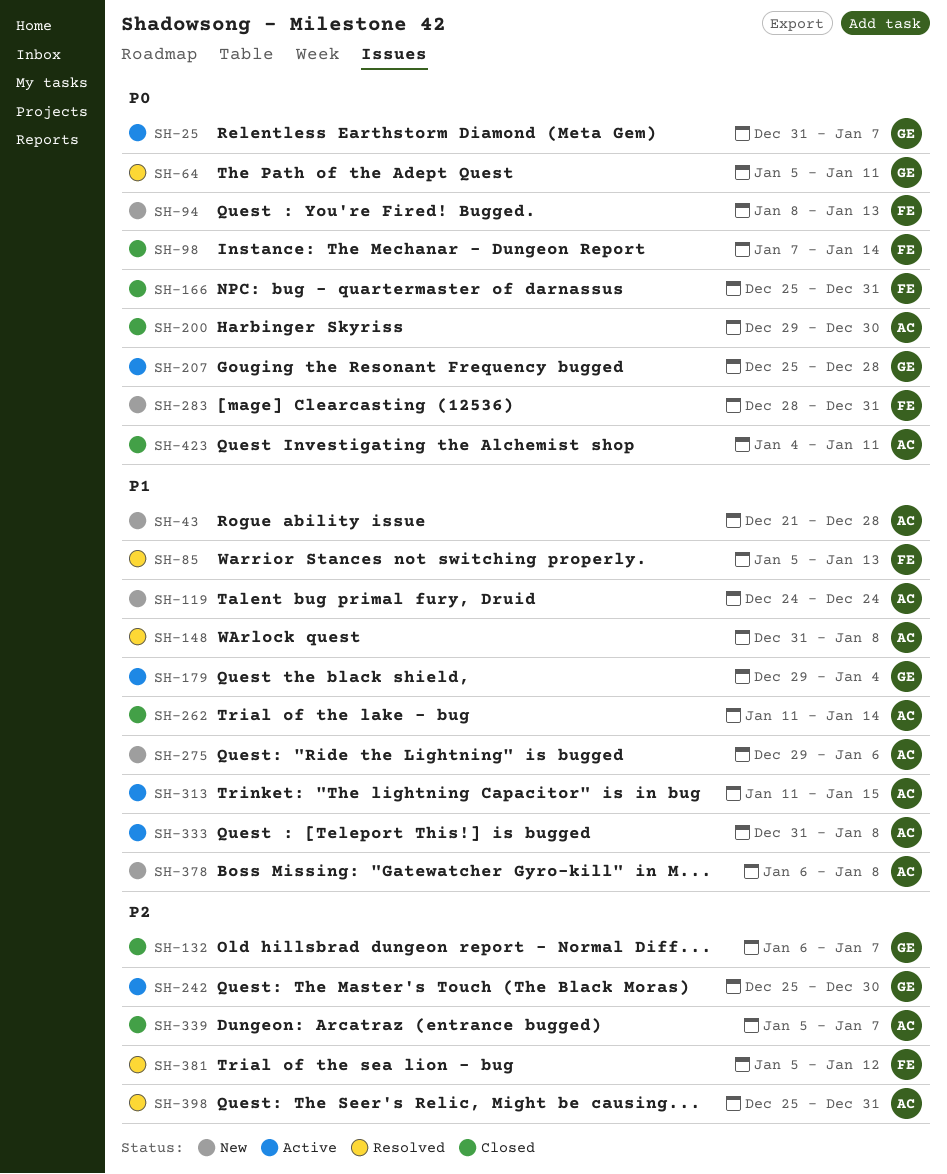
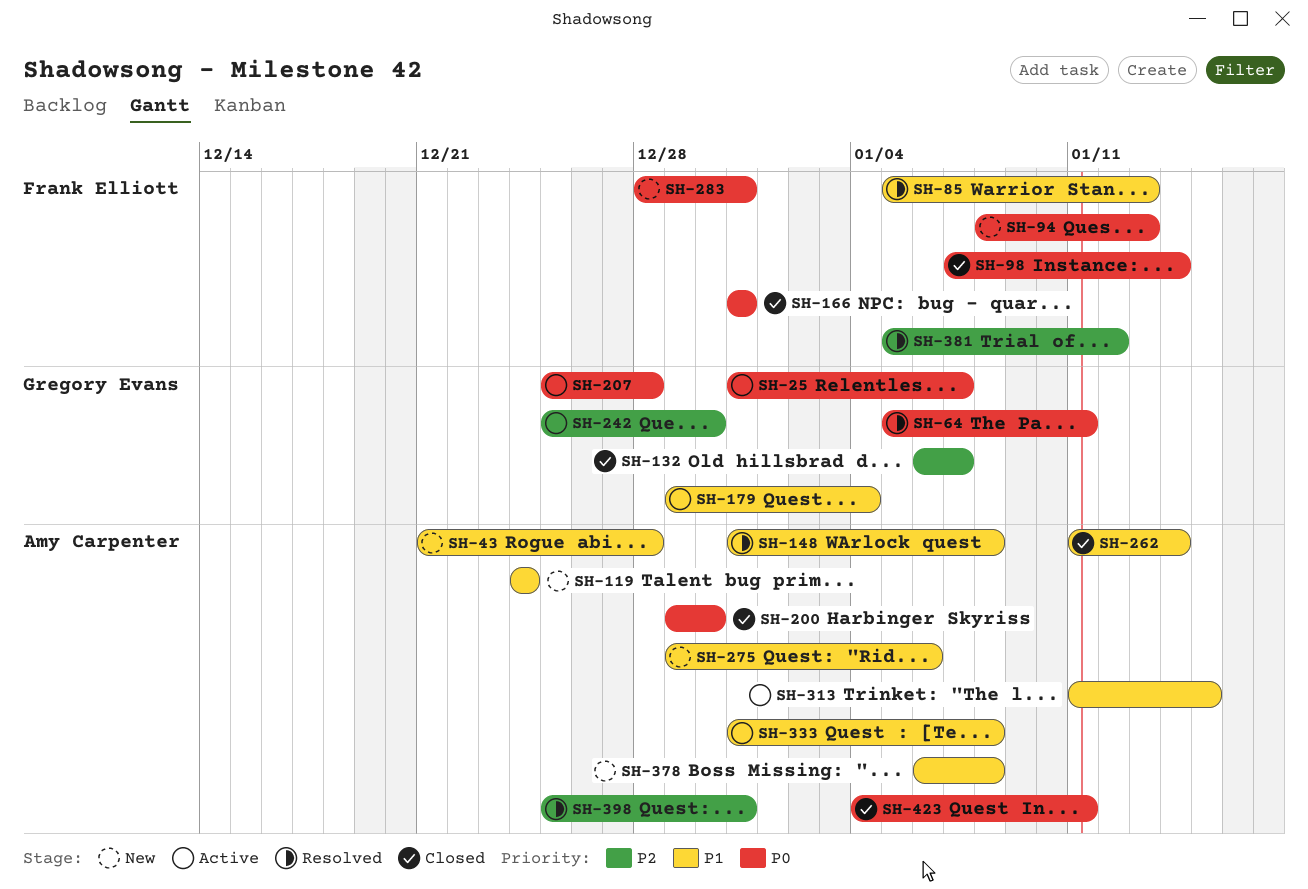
SH-166, start: Dec 25 -> Dec 31
SH-339: present -> none

